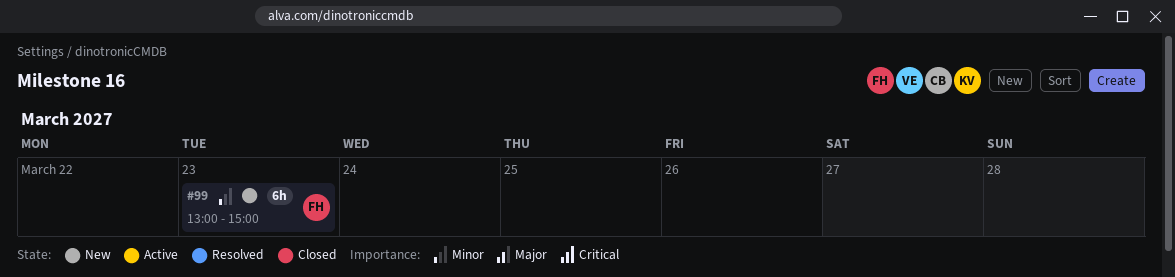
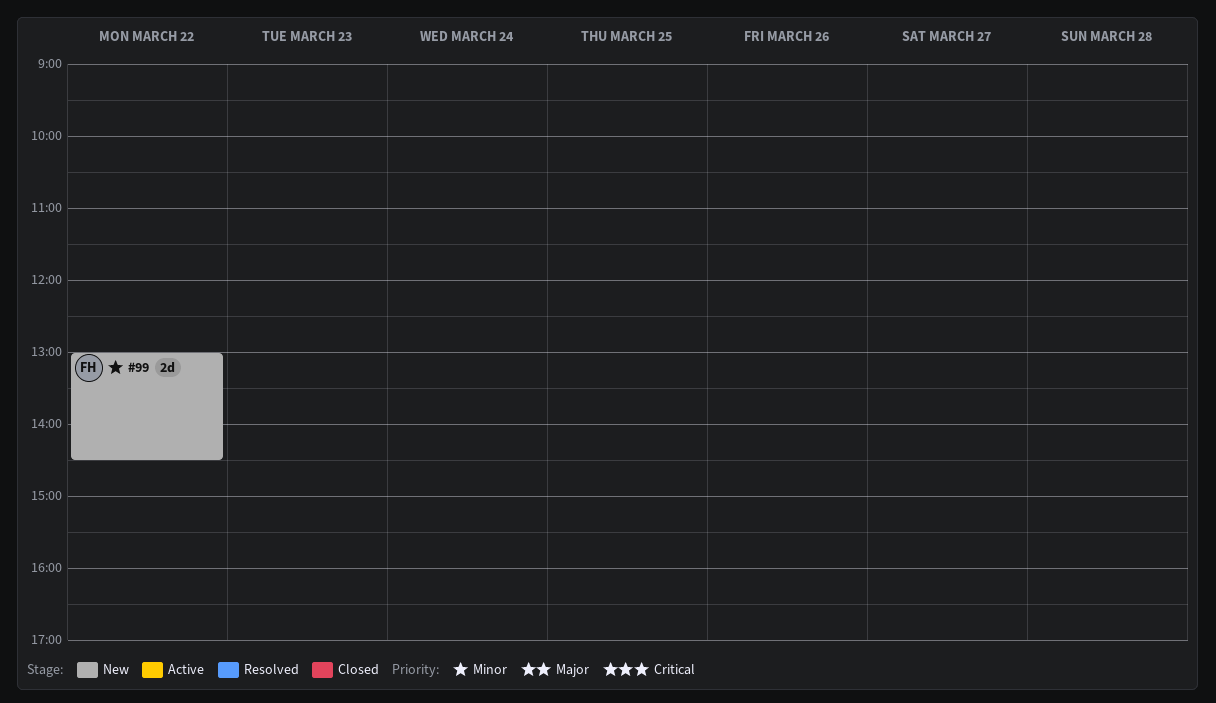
#99, estimate: 6h -> 2d
#99, day: Mar 23 -> Mar 22
#99, ends: 15:00 -> 14:30

